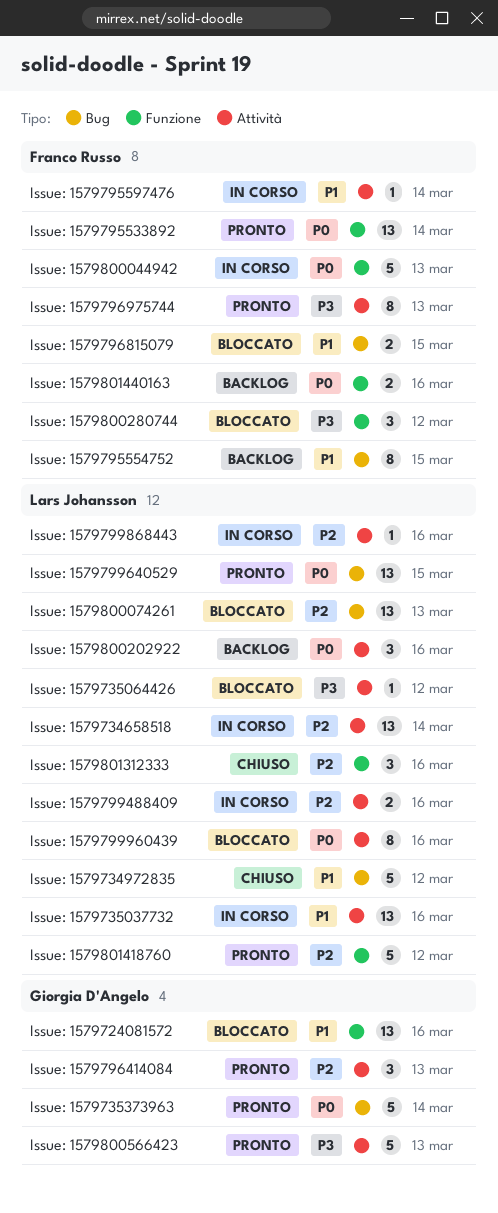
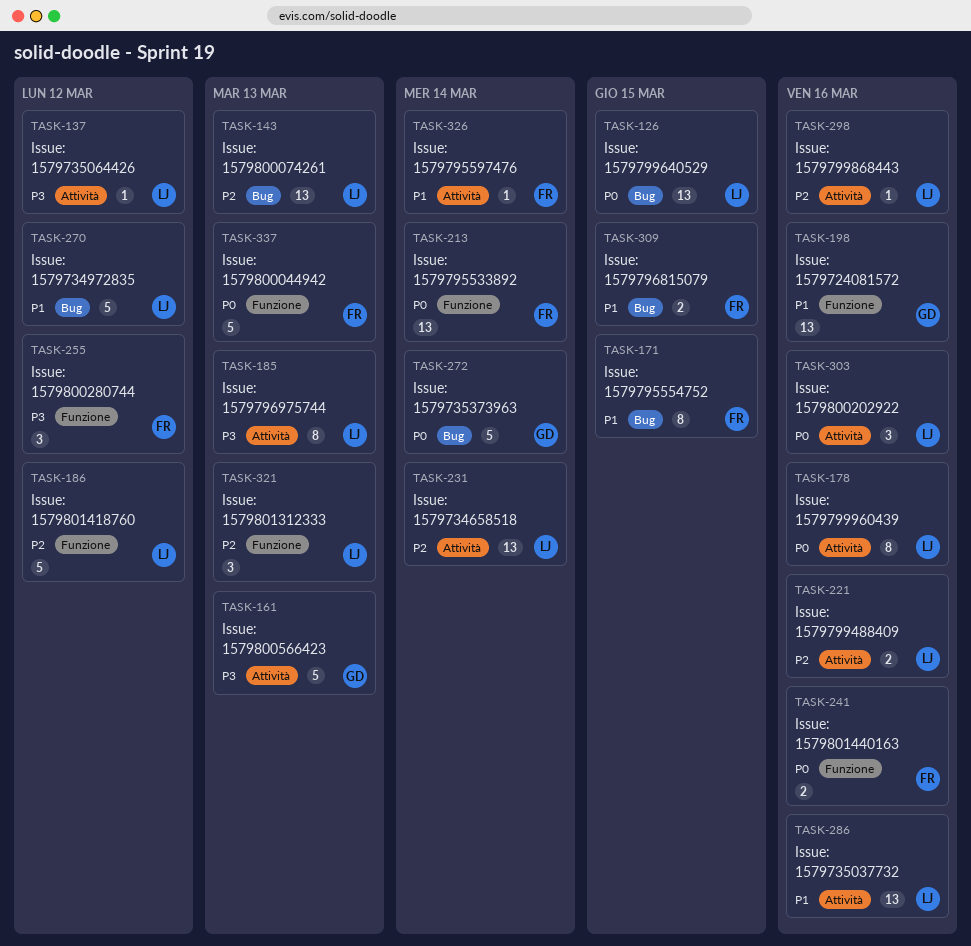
Issue: 1579796414084: present -> none
Issue: 1579796975744, owner: Franco Russo -> Lars Johansson
Issue: 1579801312333, due: Mar 16 -> Mar 13

